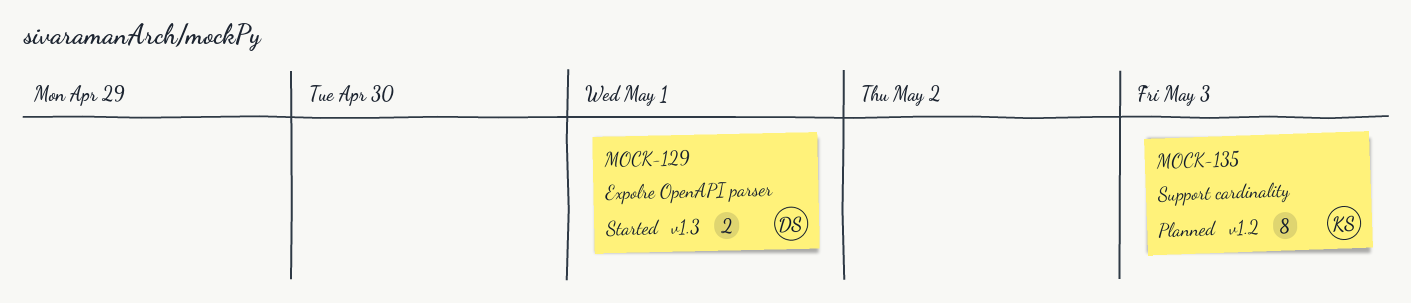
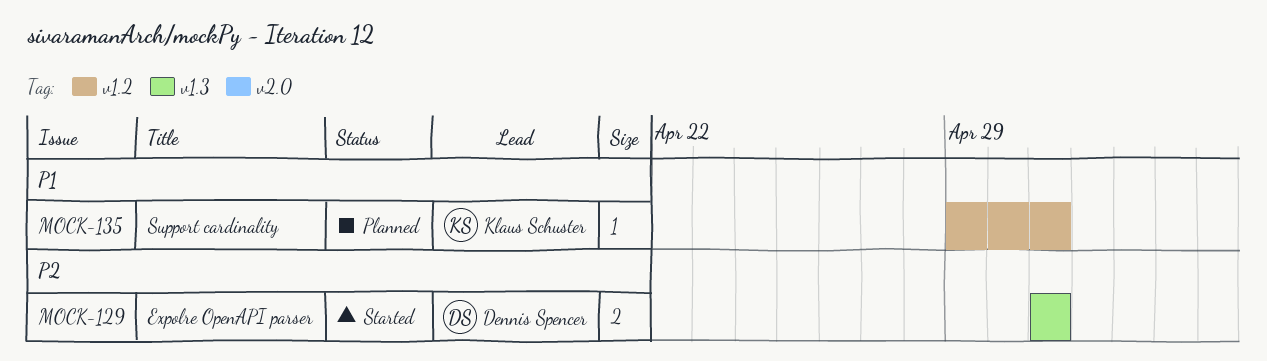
MOCK-135, estimate: 8 -> 1
MOCK-135, due: May 3 -> May 1

